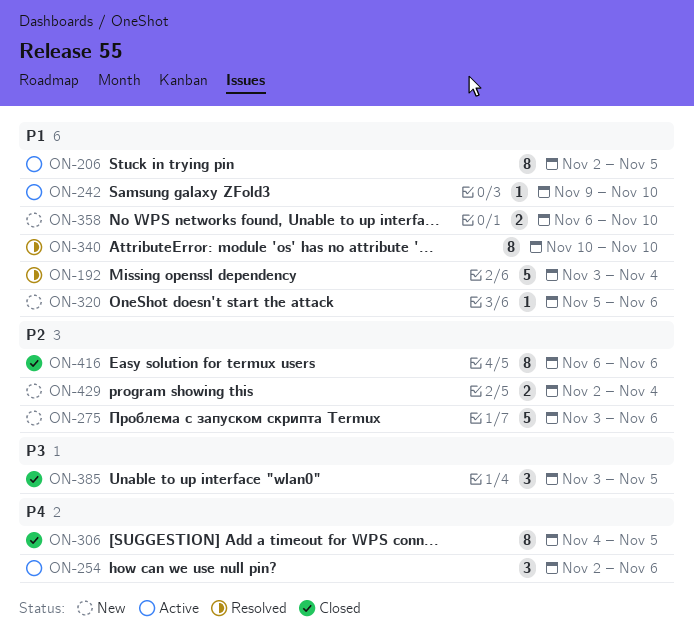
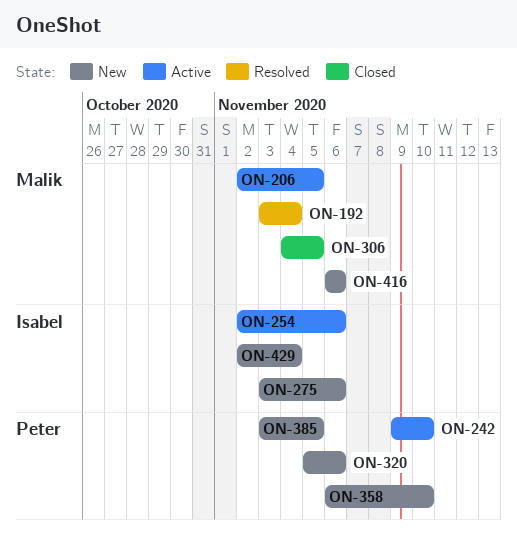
ON-340: present -> none
ON-385, status: Closed -> New
ON-416, status: Closed -> New

